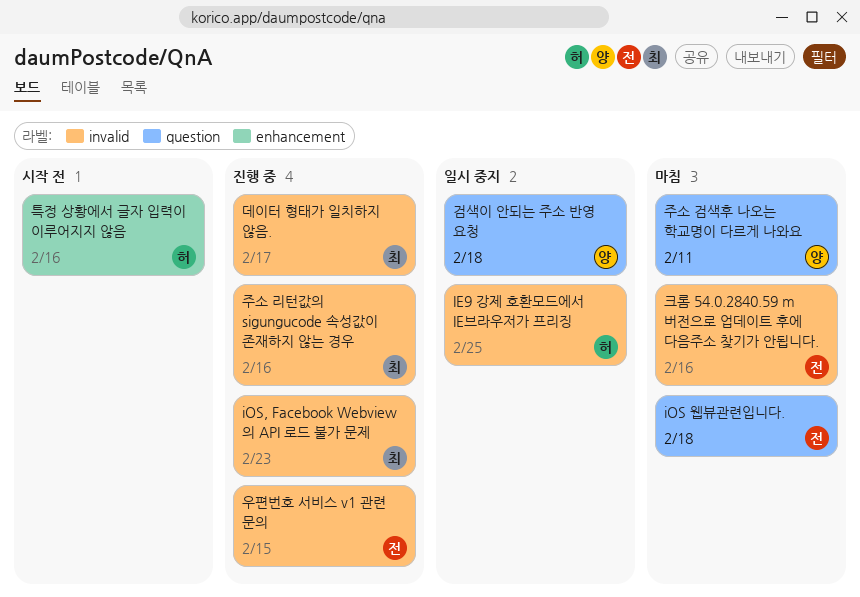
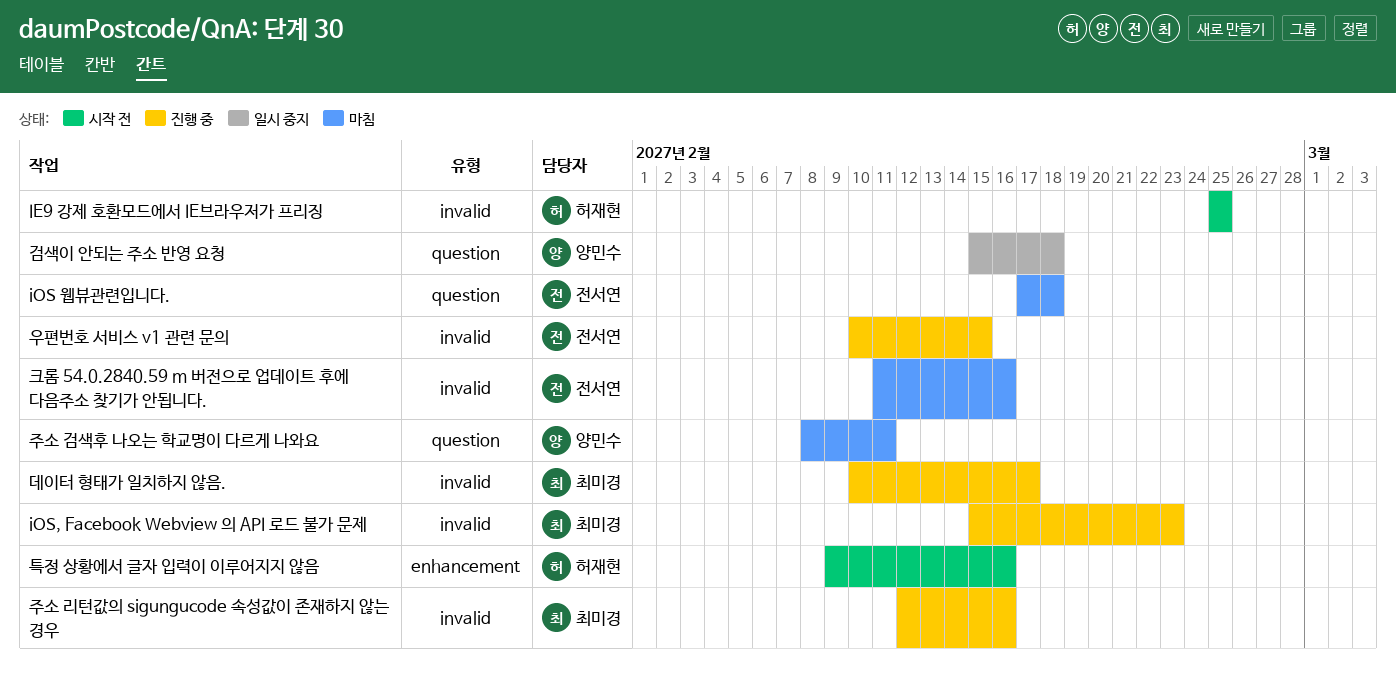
IE9 강제 호환모드에서 IE브라우저가 프리징, status: 일시 중지 -> 시작 전

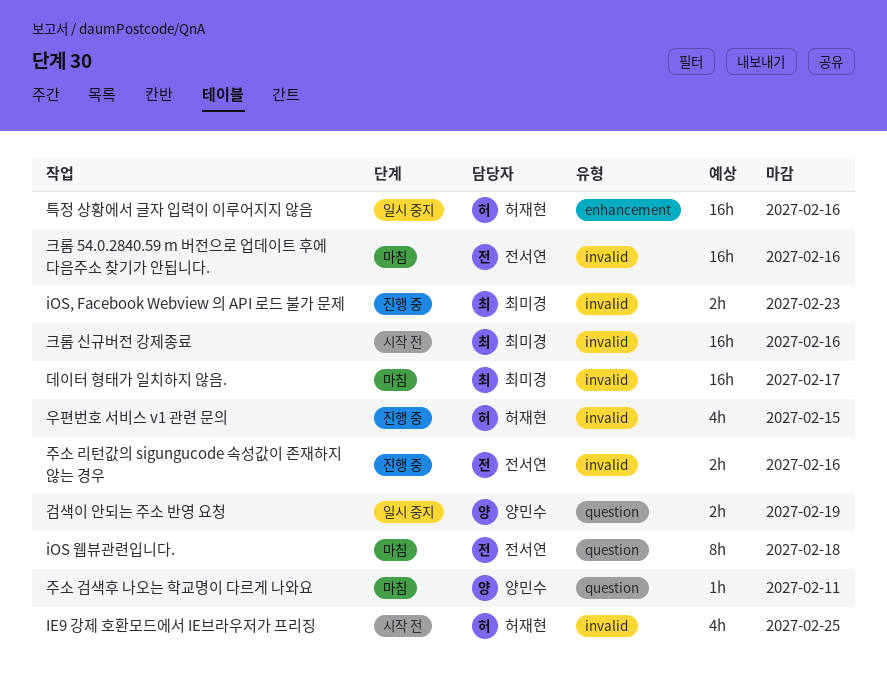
검색이 안되는 주소 반영 요청, due: Feb 18 -> Feb 19
데이터 형태가 일치하지 않음., status: 진행 중 -> 마침
우편번호 서비스 v1 관련 문의, owner: 전서연 -> 허재현
주소 리턴값의 sigungucode 속성값이 존재하지 않는 경우, owner: 최미경 -> 전서연
크롬 신규버전 강제종료: none -> present
특정 상황에서 글자 입력이 이루어지지 않음, status: 시작 전 -> 일시 중지

